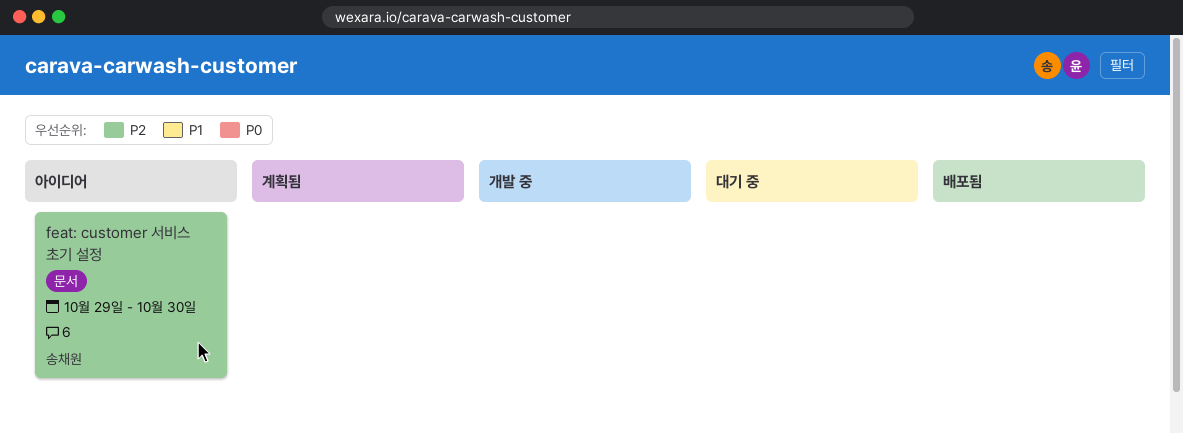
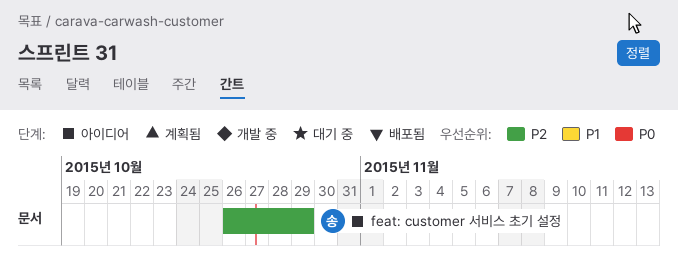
feat: customer 서비스 초기 설정, start: Oct 29 -> Oct 26
feat: customer 서비스 초기 설정, due: Oct 30 -> Oct 29

